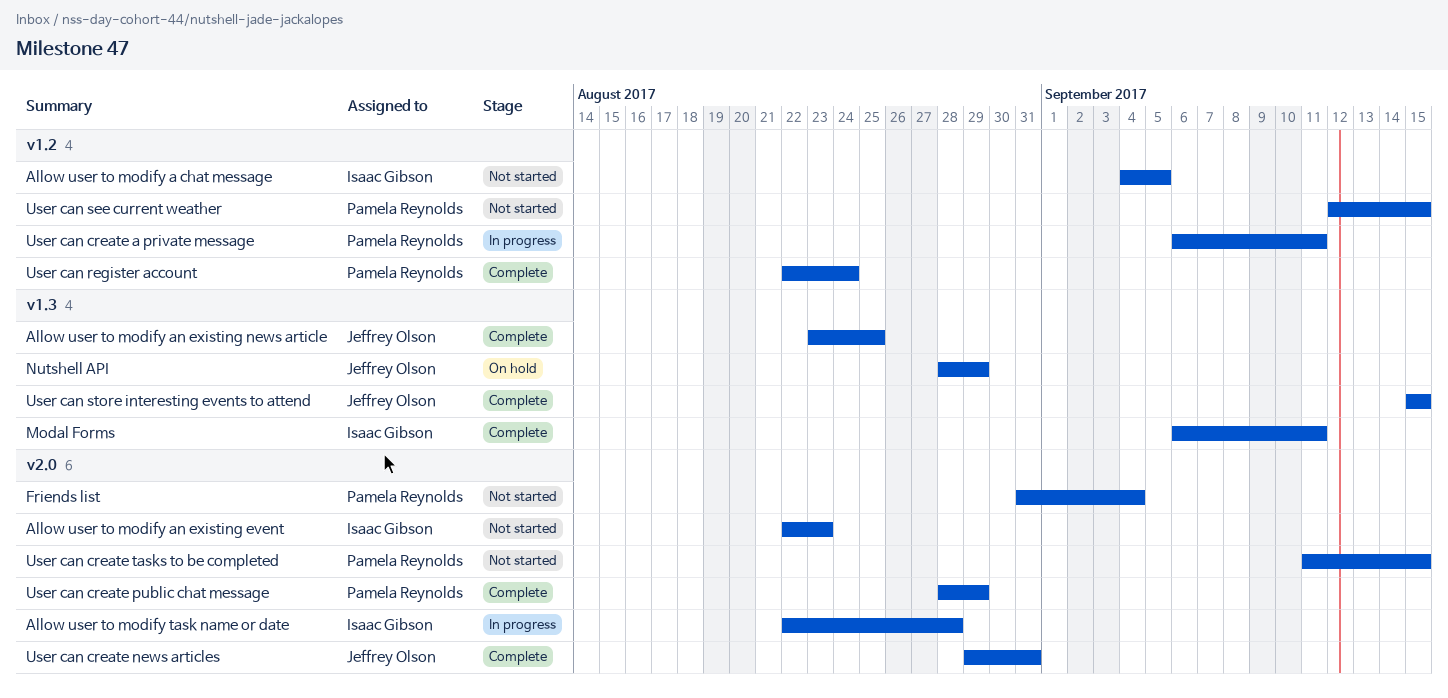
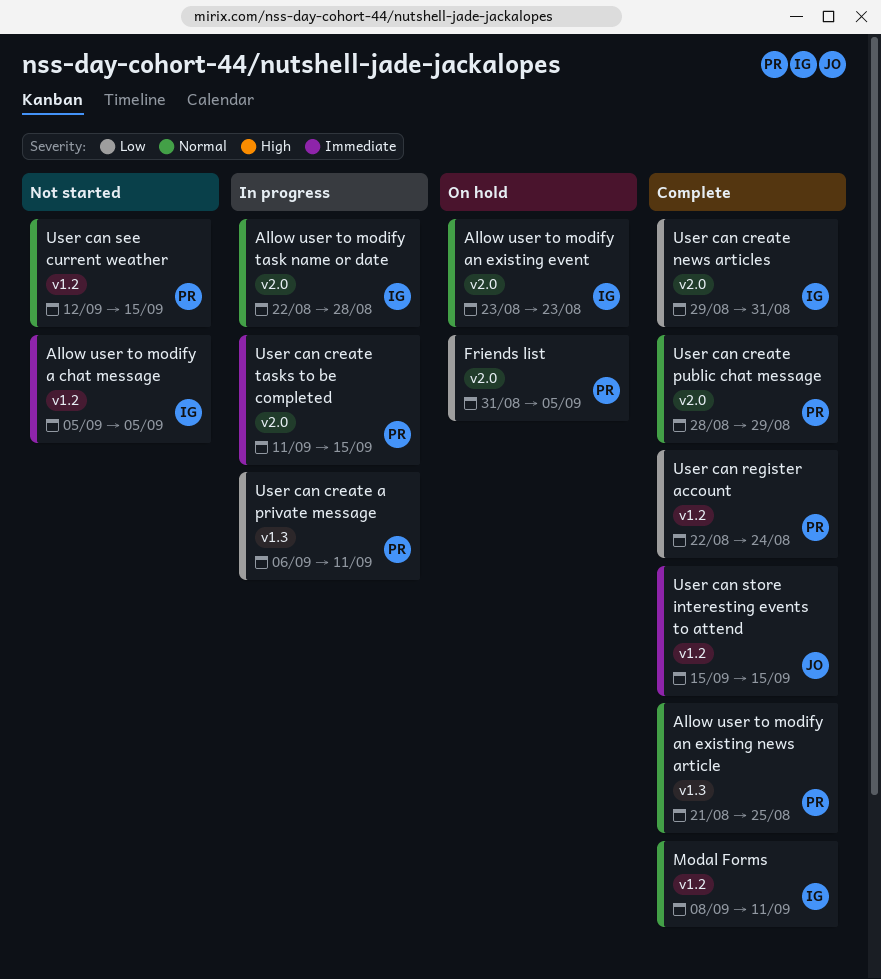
Allow user to modify a chat message, start: Sep 4 -> Sep 5
Allow user to modify an existing event, status: Not started -> On hold
Allow user to modify an existing event, start: Aug 22 -> Aug 23
Allow user to modify an existing news article, owner: Jeffrey Olson -> Pamela Reynolds
Allow user to modify an existing news article, start: Aug 23 -> Aug 21
Friends list, status: Not started -> On hold
Friends list, due: Sep 4 -> Sep 5
Modal Forms, label: v1.3 -> v1.2
Modal Forms, start: Sep 6 -> Sep 8
Nutshell API: present -> none
User can create a private message, label: v1.2 -> v1.3
User can create news articles, owner: Jeffrey Olson -> Isaac Gibson
User can create tasks to be completed, status: Not started -> In progress
User can store interesting events to attend, label: v1.3 -> v1.2

